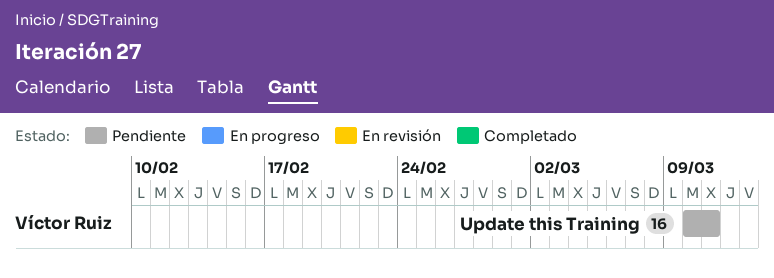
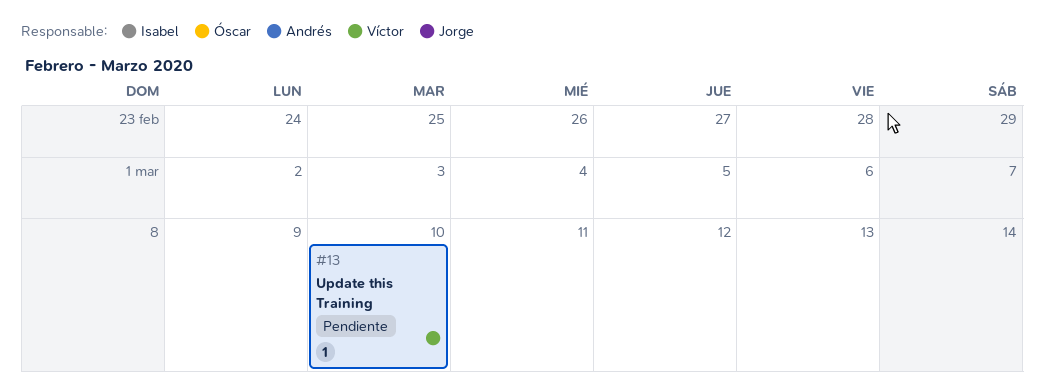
Update this Training, estimate: 16 -> 1
Update this Training, due: Mar 11 -> Mar 10

